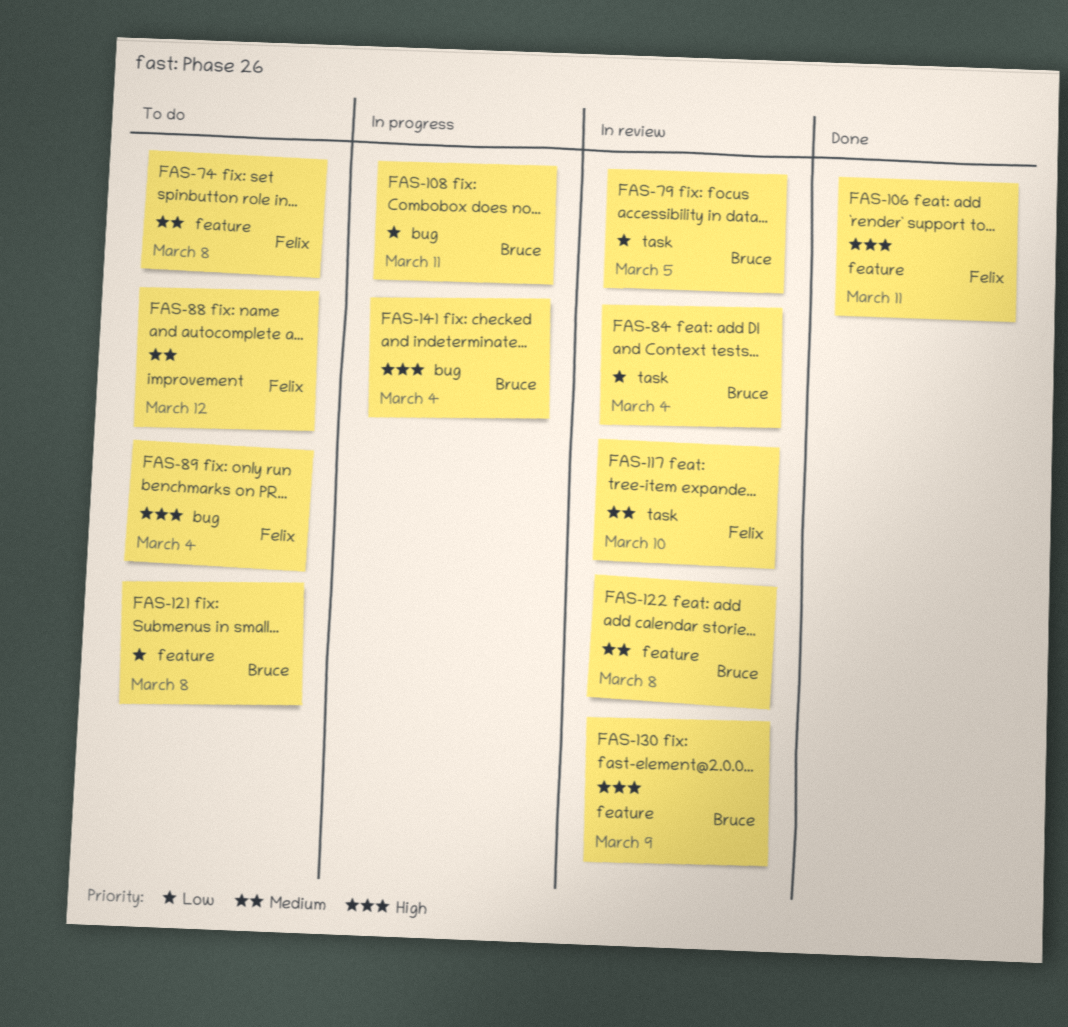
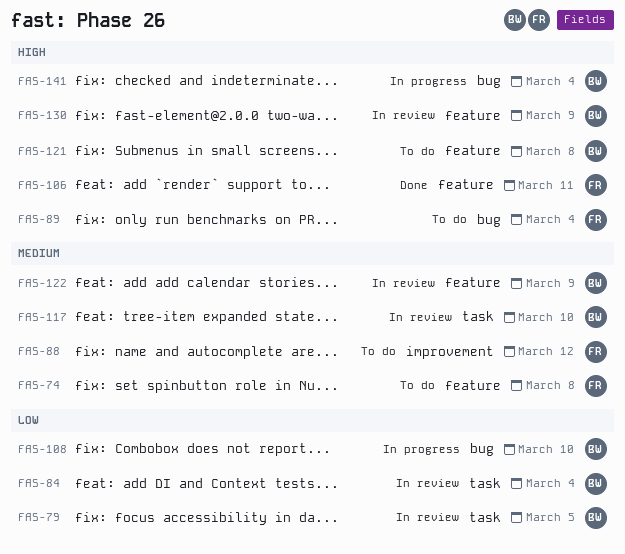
FAS-108, due: Mar 11 -> Mar 10
FAS-117, owner: Felix -> Bruce
FAS-121, priority: Low -> High
FAS-122, due: Mar 8 -> Mar 9

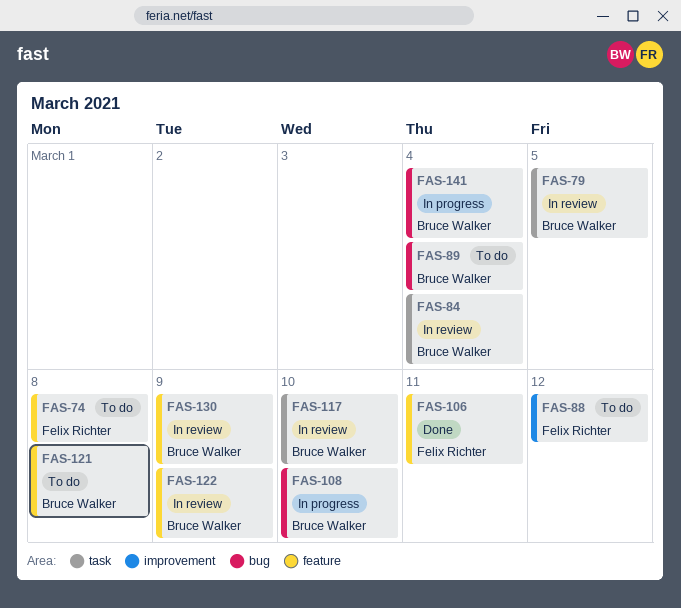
FAS-89, owner: Felix Richter -> Bruce Walker

